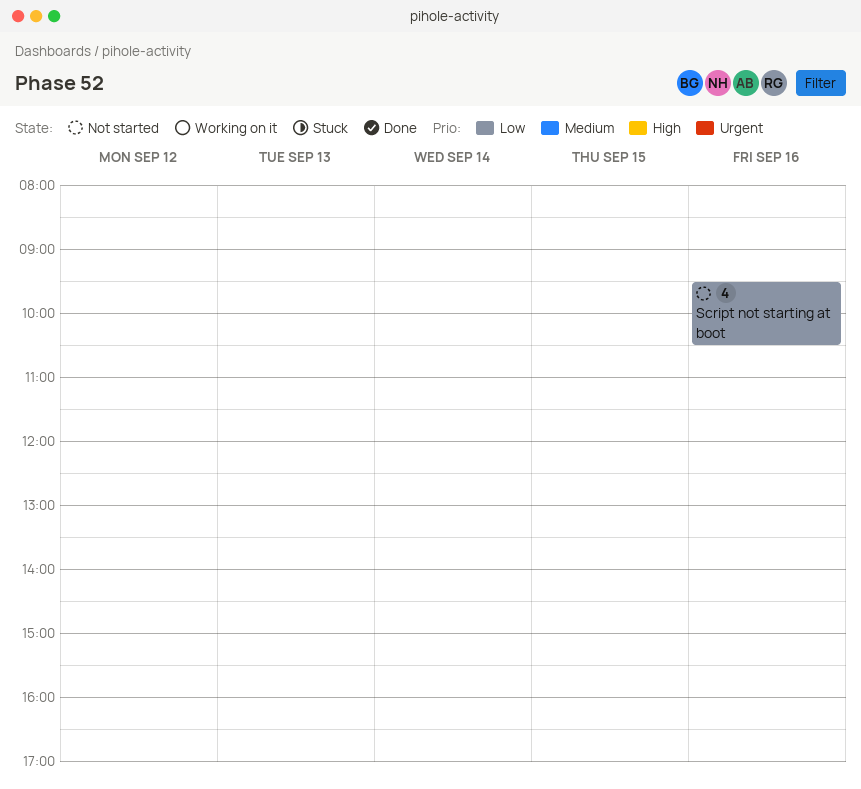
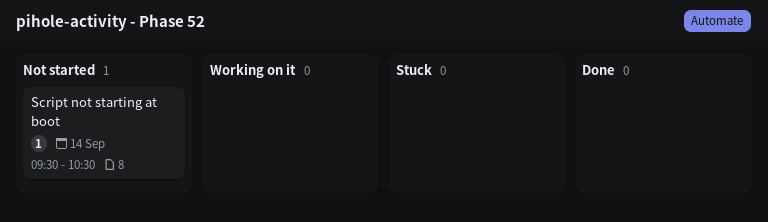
Script not starting at boot, estimate: 4 -> 1
Script not starting at boot, day: Sep 16 -> Sep 14

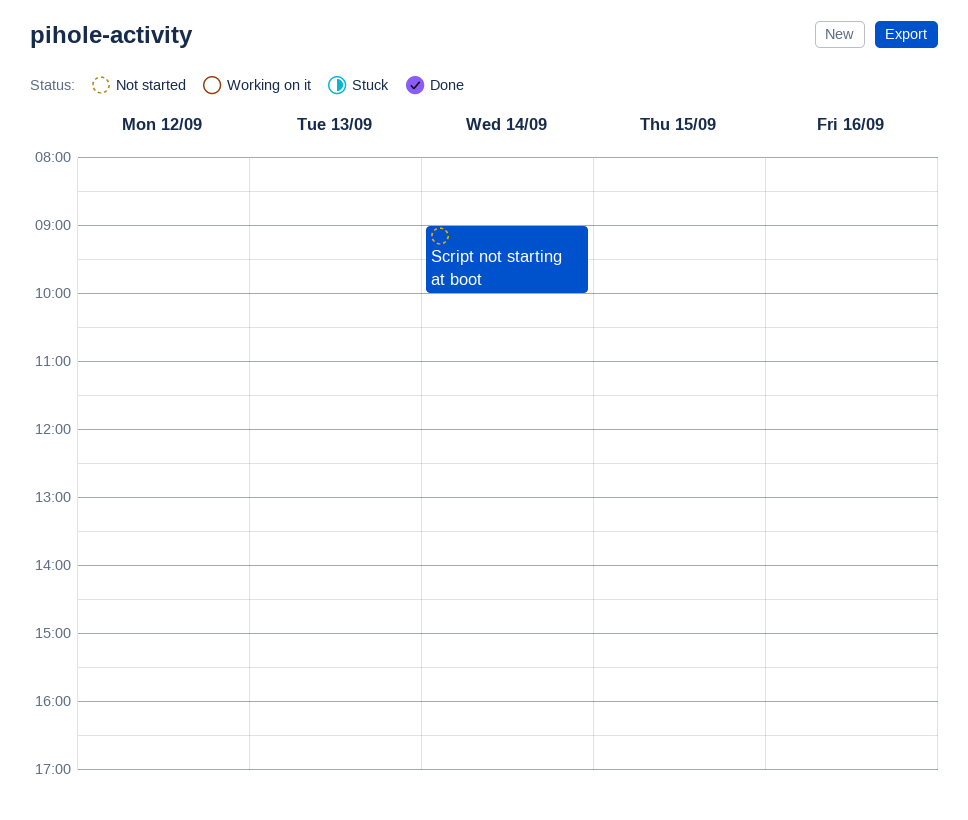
Script not starting at boot, begins: 09:30 -> 09:00
Script not starting at boot, ends: 10:30 -> 10:00

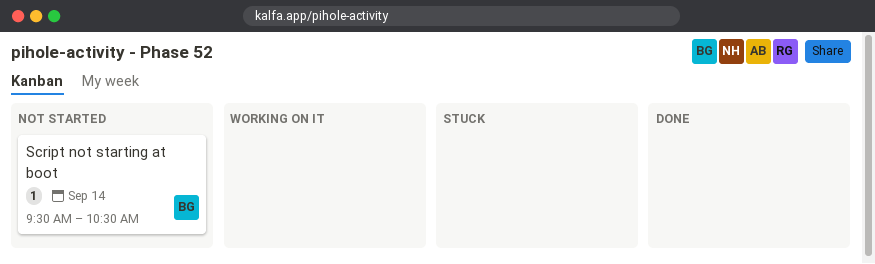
Script not starting at boot, begins: 09:00 -> 09:30
Script not starting at boot, ends: 10:00 -> 10:30

